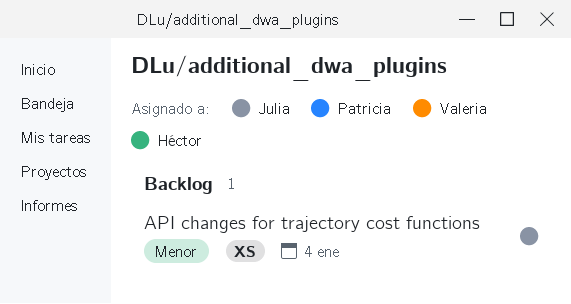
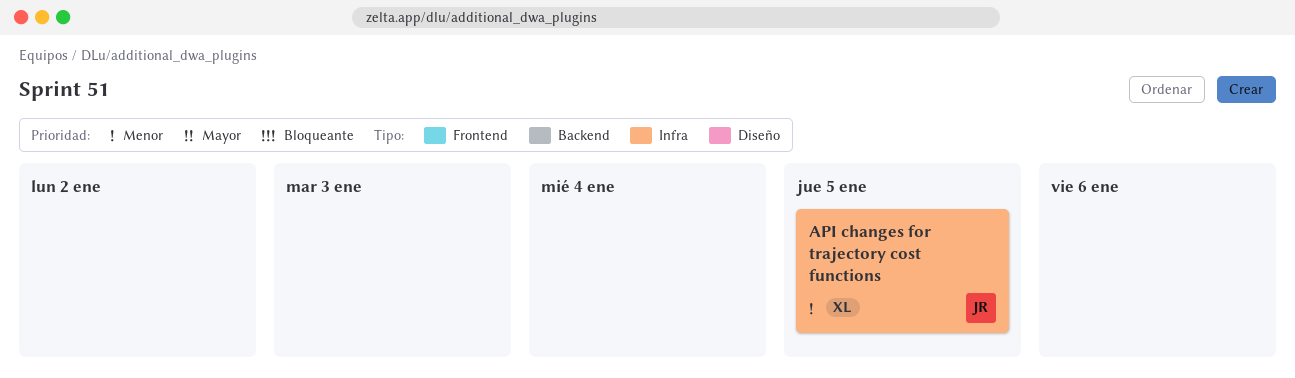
API changes for trajectory cost functions, estimate: XS -> XL
API changes for trajectory cost functions, due: Jan 4 -> Jan 5

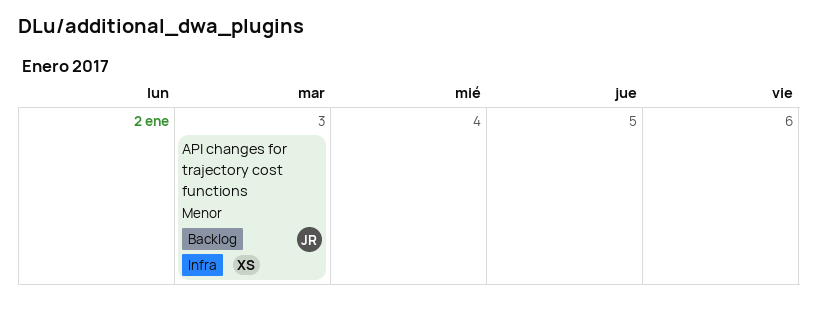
API changes for trajectory cost functions, estimate: XL -> XS
API changes for trajectory cost functions, due: Jan 5 -> Jan 3

